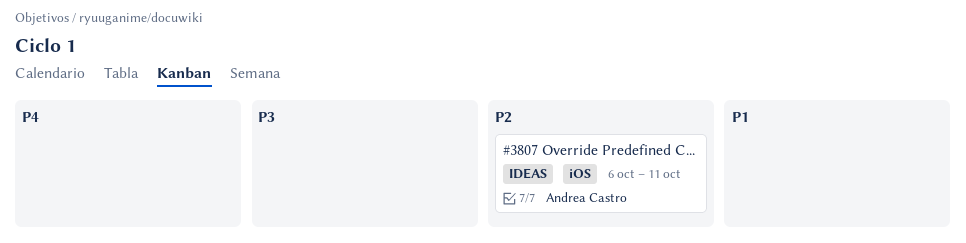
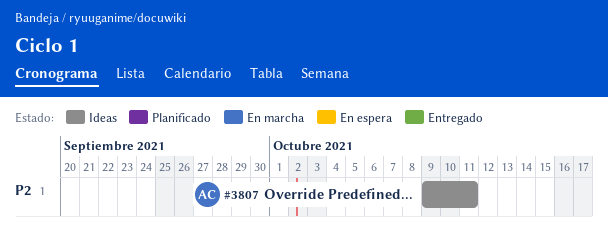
#3807, start: Oct 6 -> Oct 9

